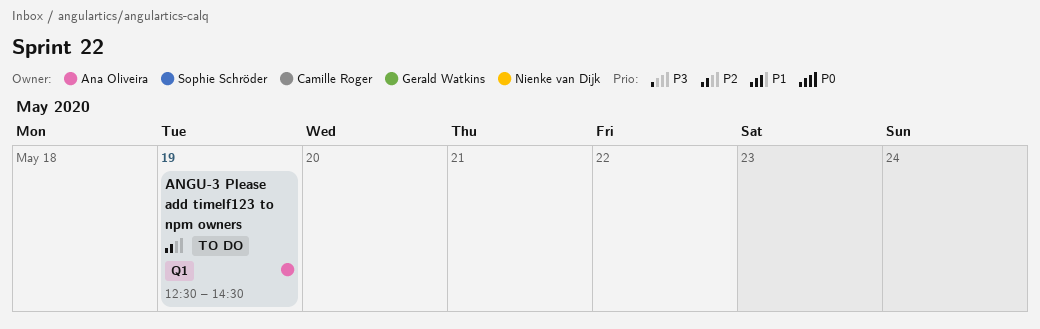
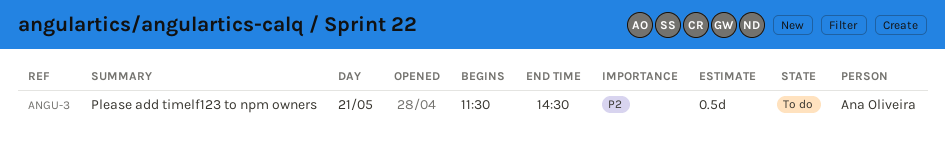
ANGU-3, day: May 19 -> May 21
ANGU-3, begins: 12:30 -> 11:30

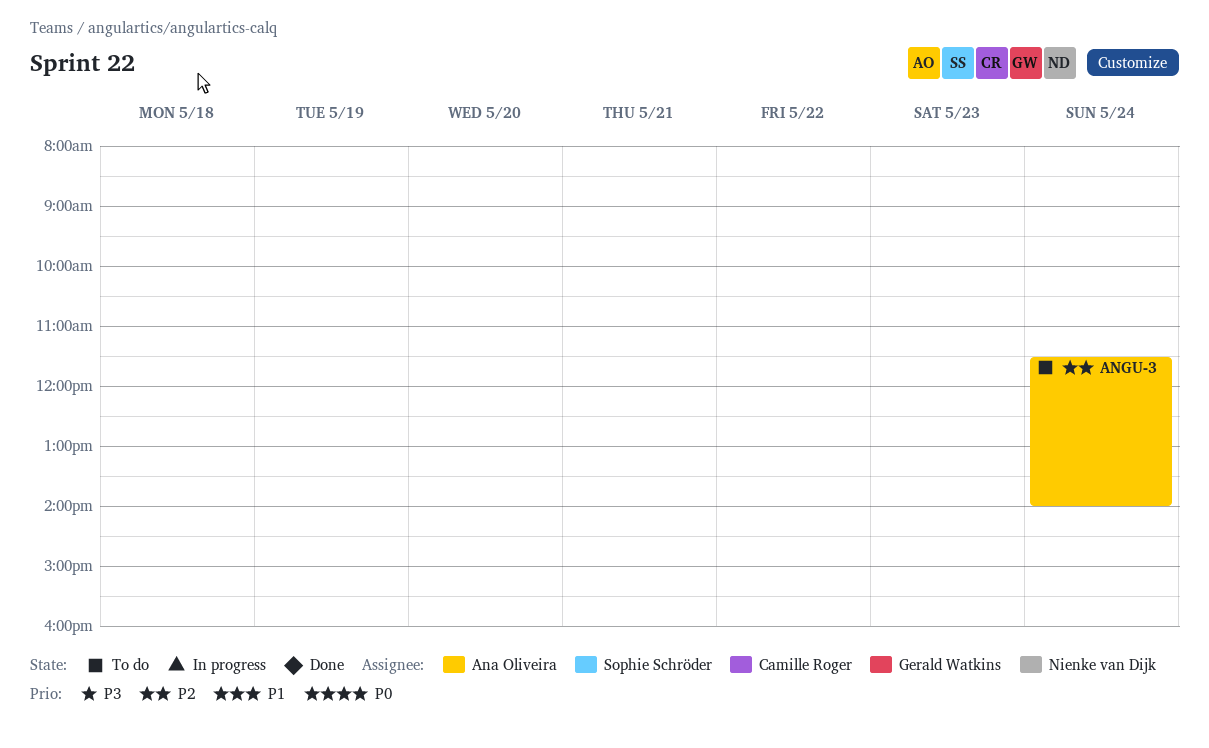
ANGU-3, day: May 21 -> May 24
ANGU-3, ends: 14:30 -> 14:00

